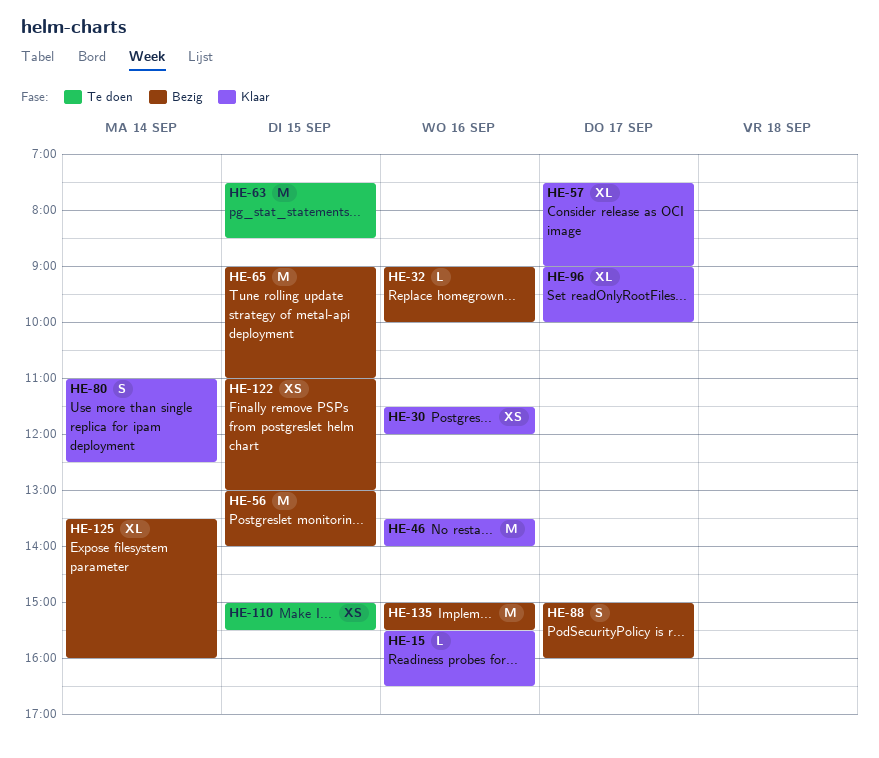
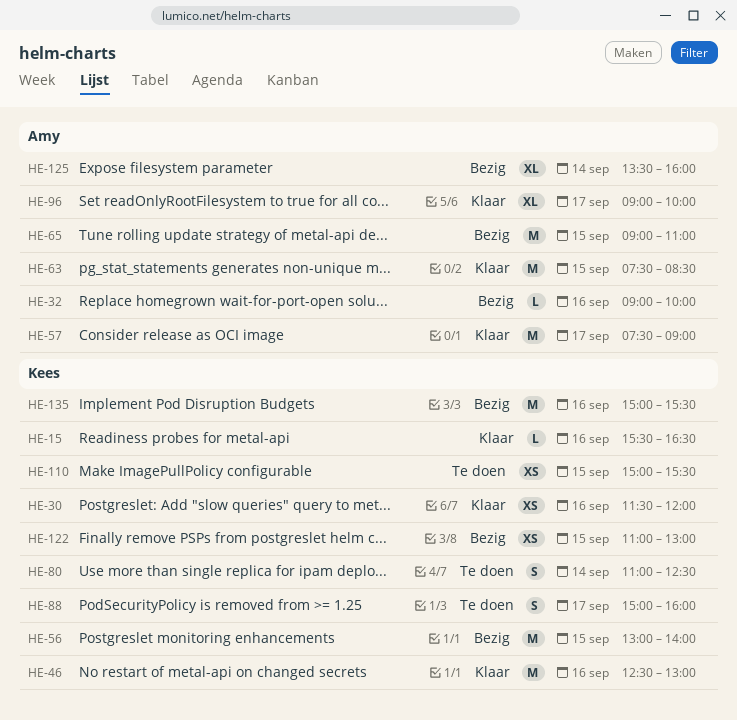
HE-46, begins: 13:30 -> 12:30
HE-46, ends: 14:00 -> 13:00
HE-57, estimate: XL -> M
HE-63, status: Te doen -> Klaar
HE-80, status: Klaar -> Te doen
HE-88, status: Bezig -> Te doen

